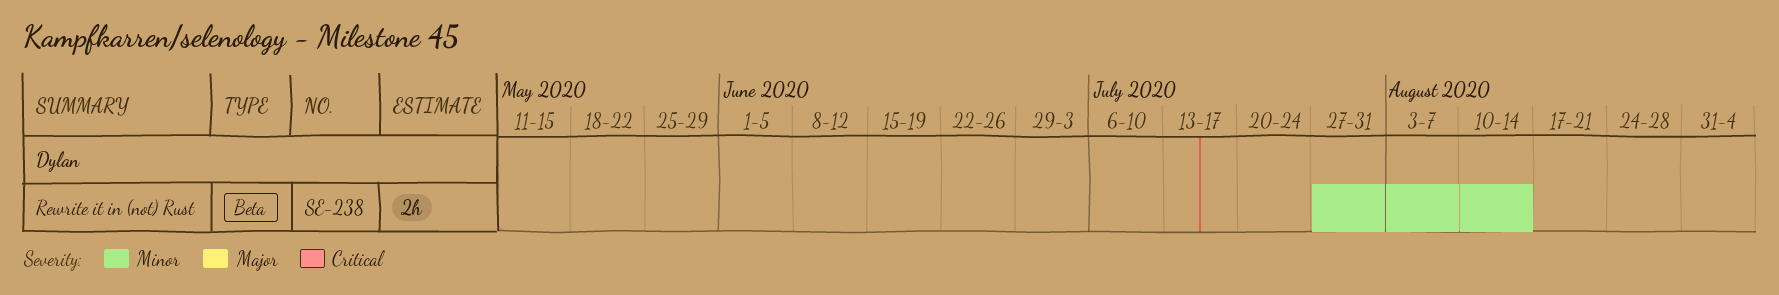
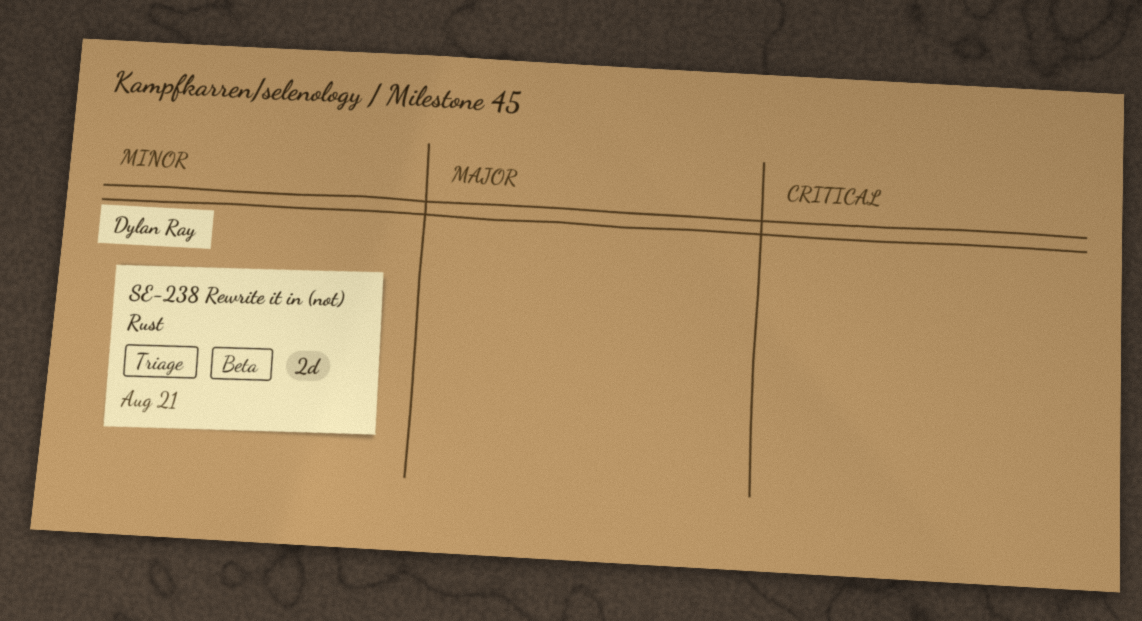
SE-238, estimate: 2h -> 2d
SE-238, due: Aug 14 -> Aug 21

